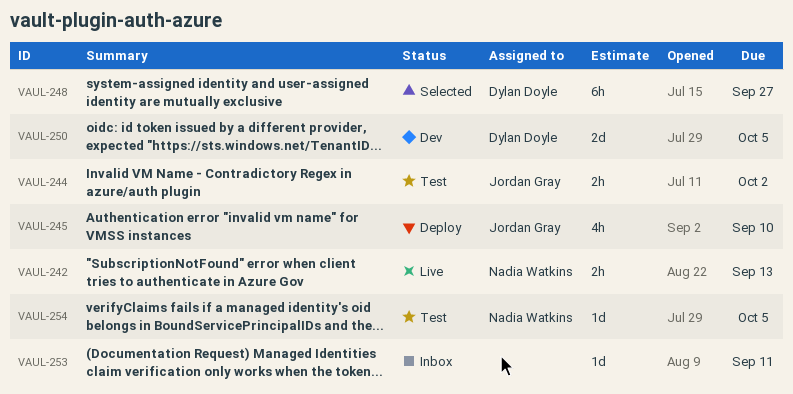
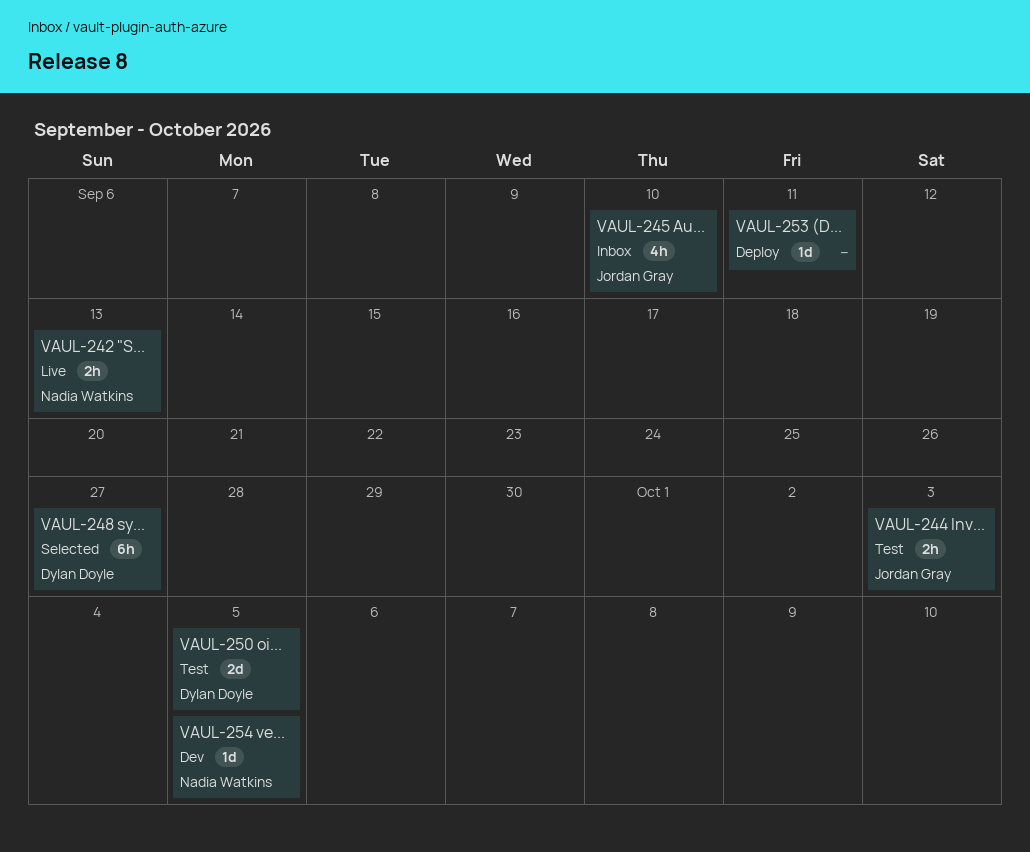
VAUL-244, due: Oct 2 -> Oct 3
VAUL-245, status: Deploy -> Inbox
VAUL-250, status: Dev -> Test
VAUL-253, status: Inbox -> Deploy
VAUL-254, status: Test -> Dev

